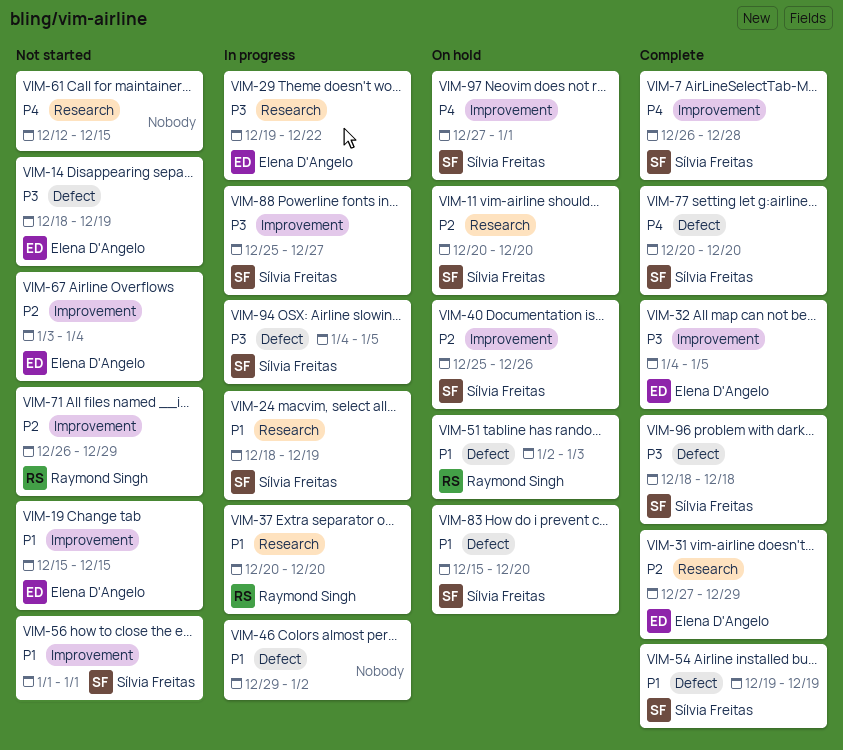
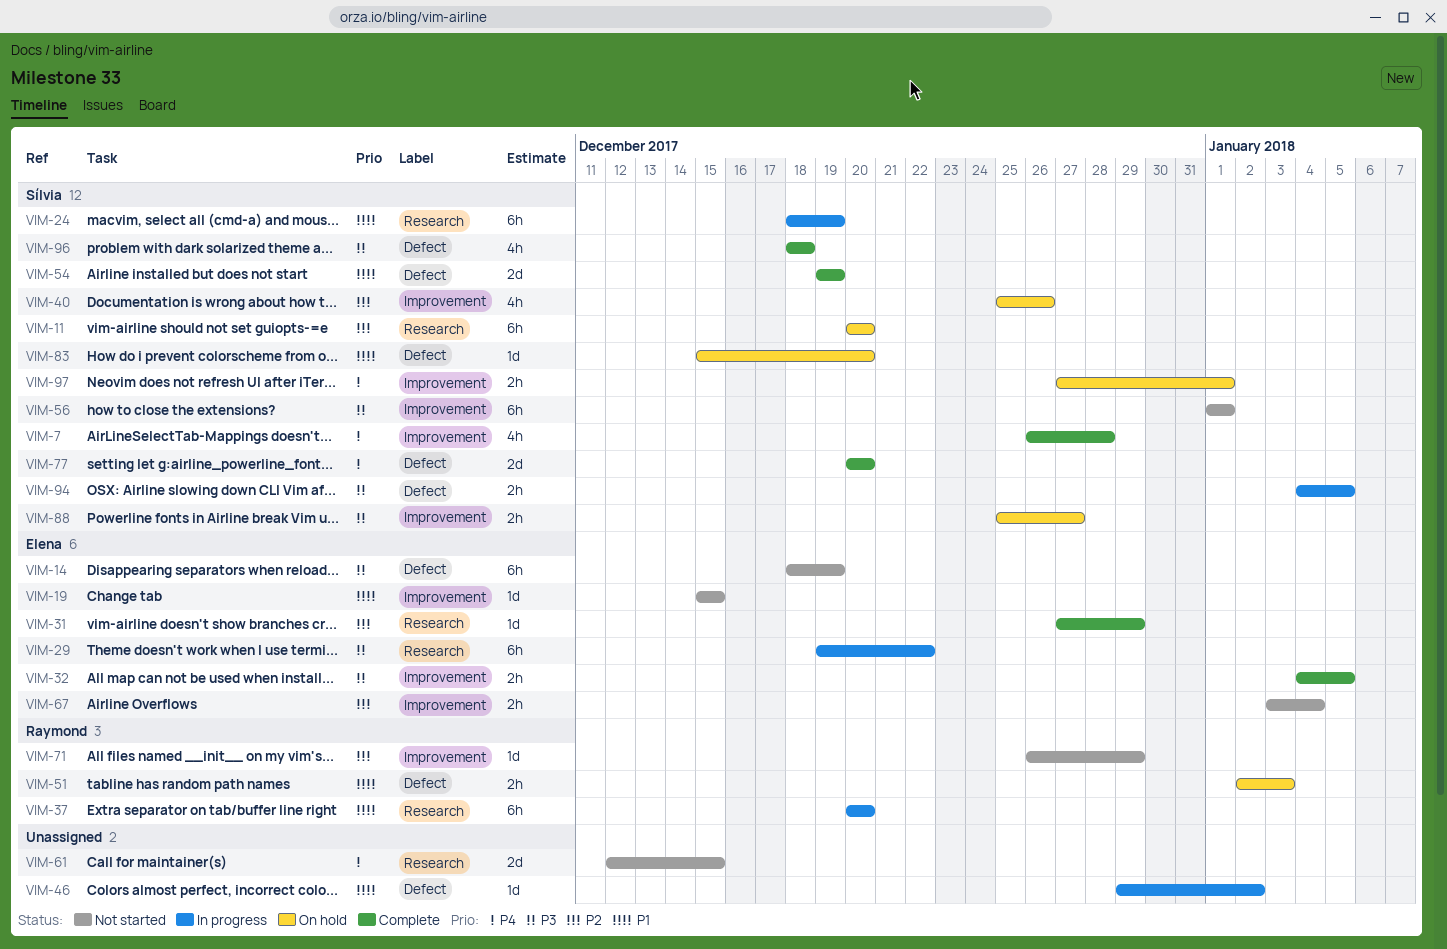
VIM-56, priority: P1 -> P3
VIM-88, status: In progress -> On hold

